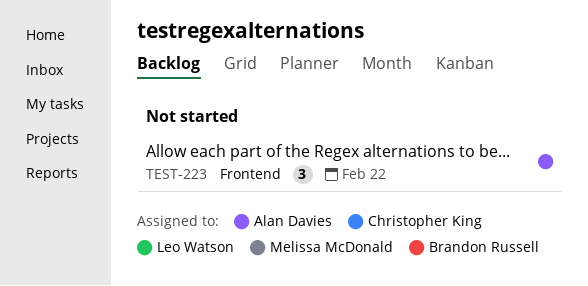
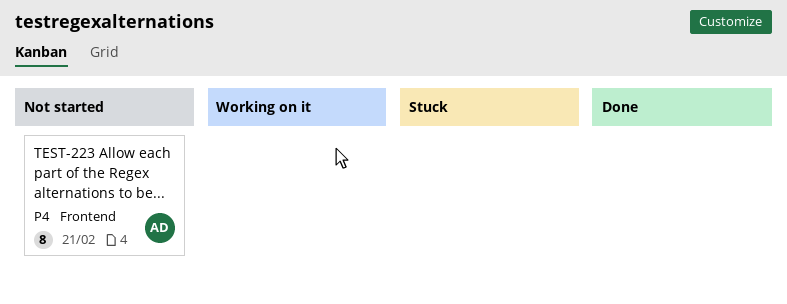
TEST-223, estimate: 3 -> 8
TEST-223, due: Feb 22 -> Feb 21

